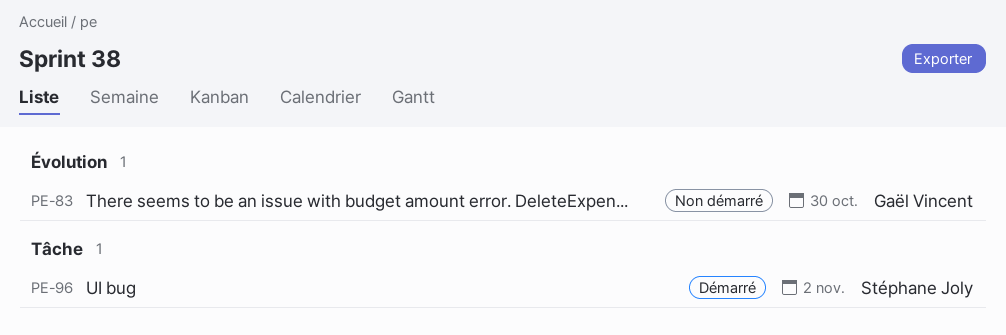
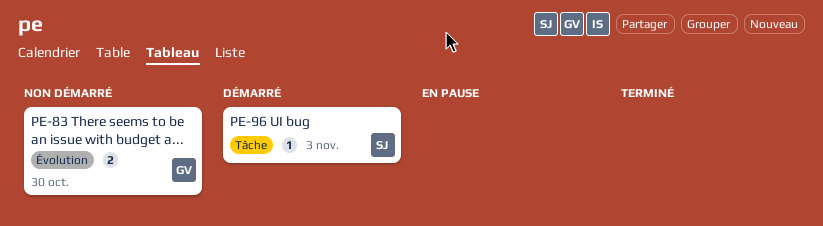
PE-96, due: Nov 2 -> Nov 3

